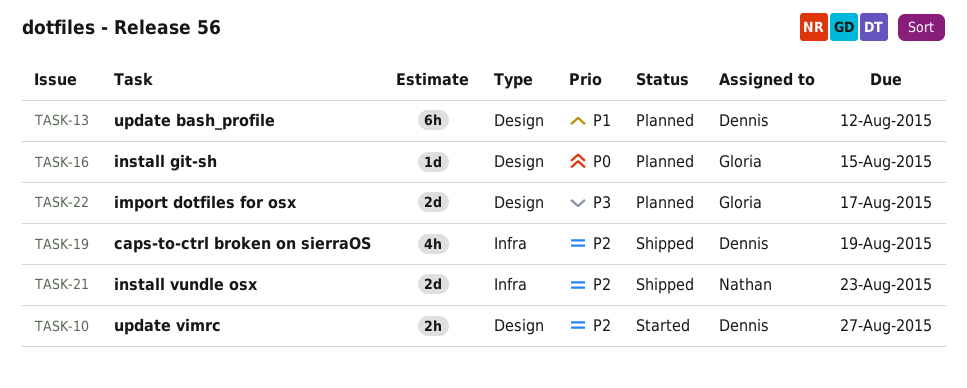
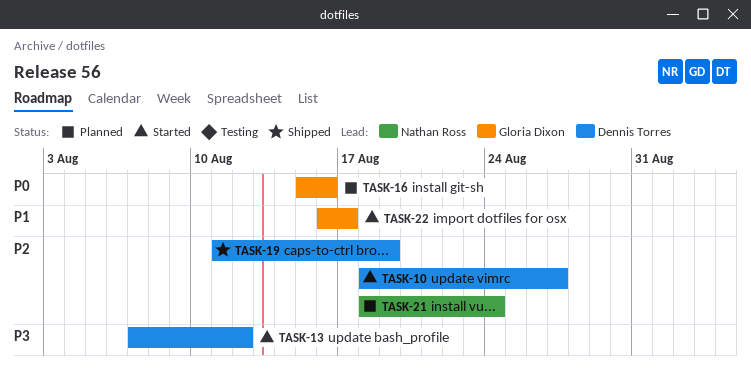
TASK-13, status: Planned -> Started
TASK-13, priority: P1 -> P3
TASK-16, due: Aug 15 -> Aug 16
TASK-21, status: Shipped -> Planned
TASK-21, due: Aug 23 -> Aug 24
TASK-22, status: Planned -> Started
TASK-22, priority: P3 -> P1

